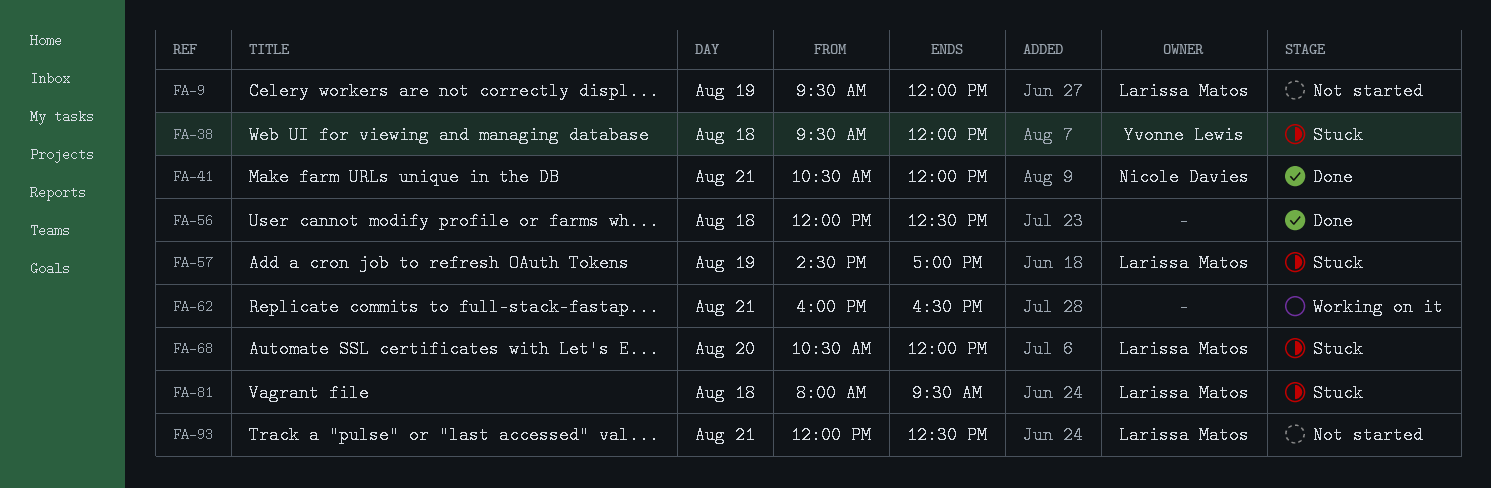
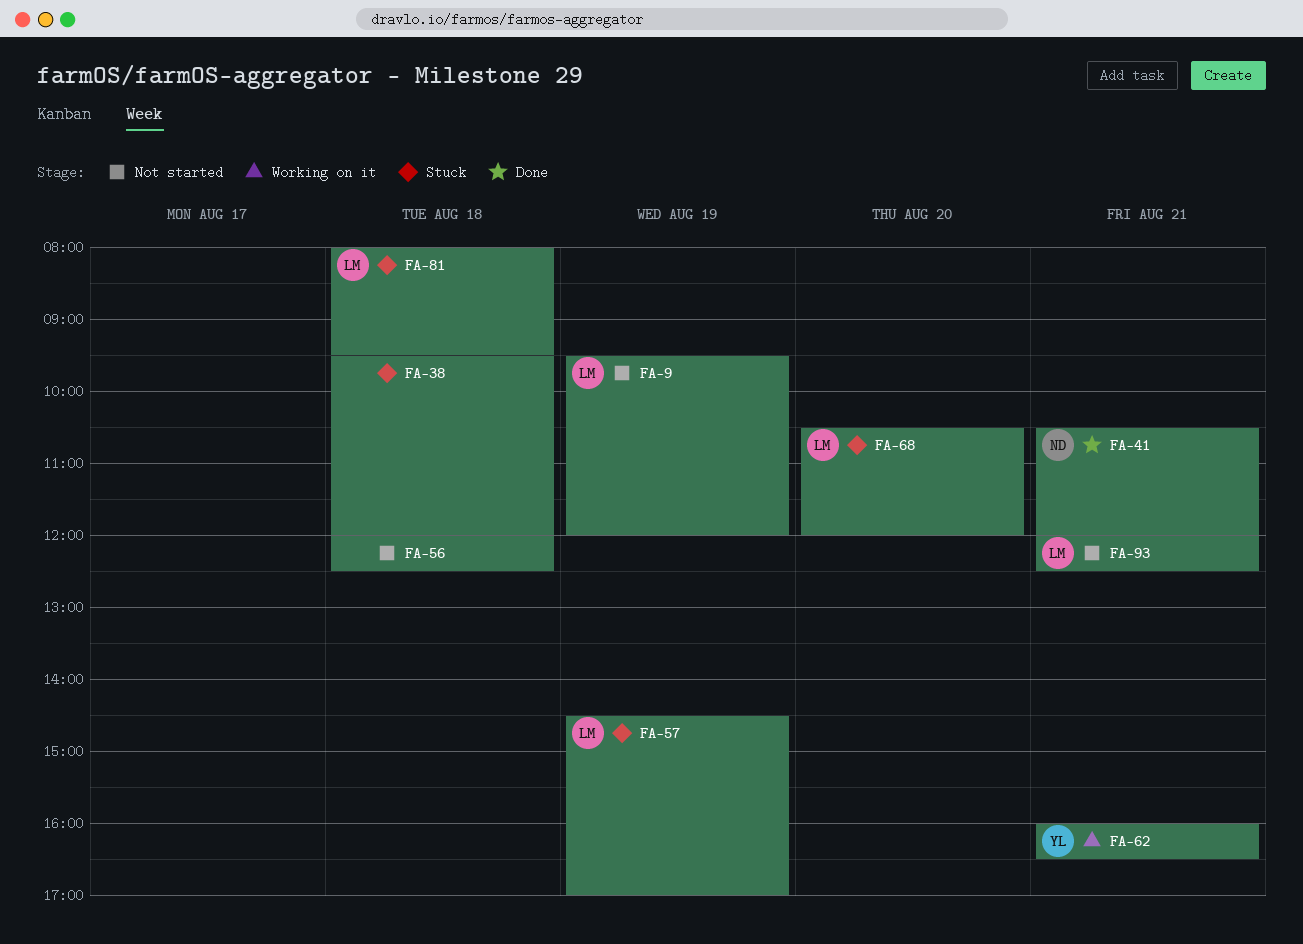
FA-38, owner: Yvonne Lewis -> none
FA-56, status: Done -> Not started
FA-62, owner: none -> Yvonne Lewis

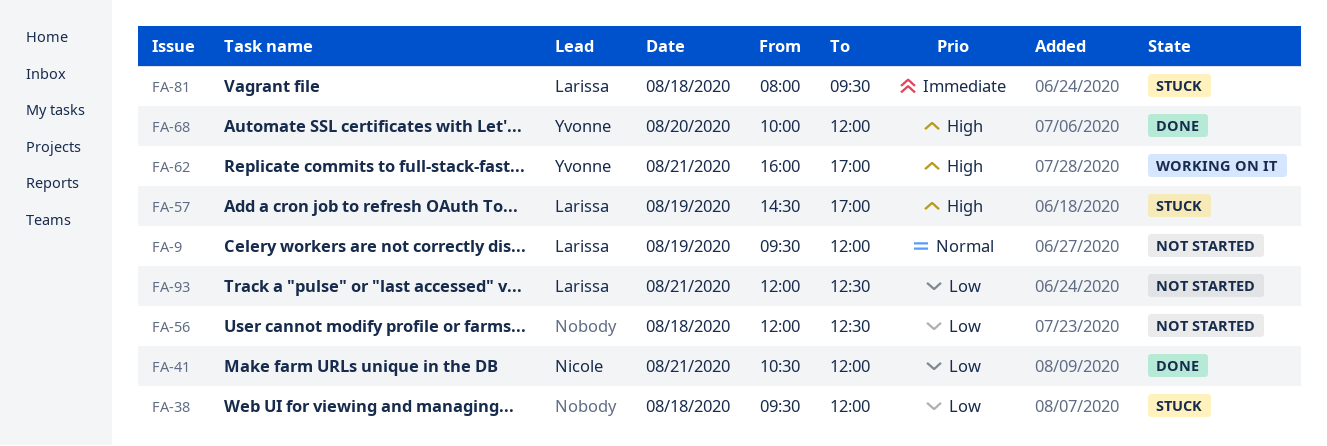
FA-62, ends: 16:30 -> 17:00
FA-68, status: Stuck -> Done
FA-68, owner: Larissa -> Yvonne
FA-68, begins: 10:30 -> 10:00

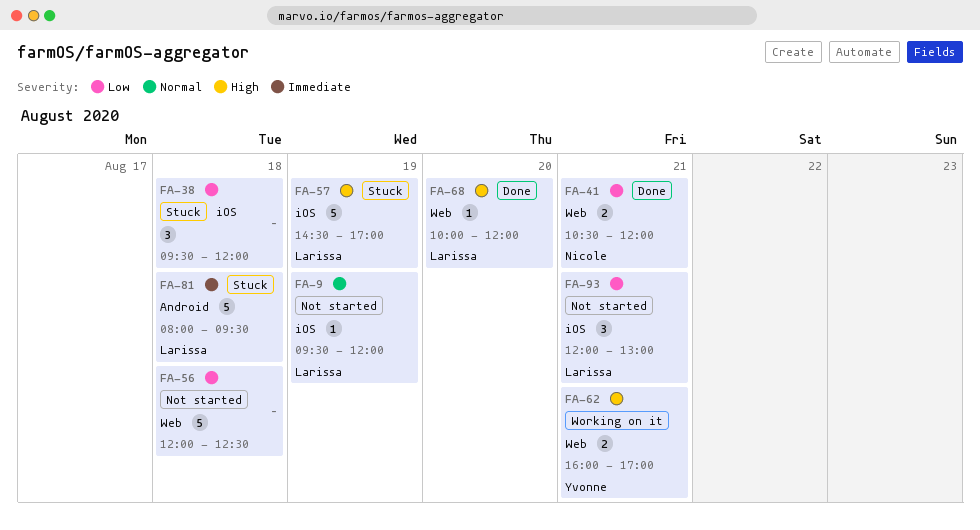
FA-68, owner: Yvonne -> Larissa
FA-93, ends: 12:30 -> 13:00

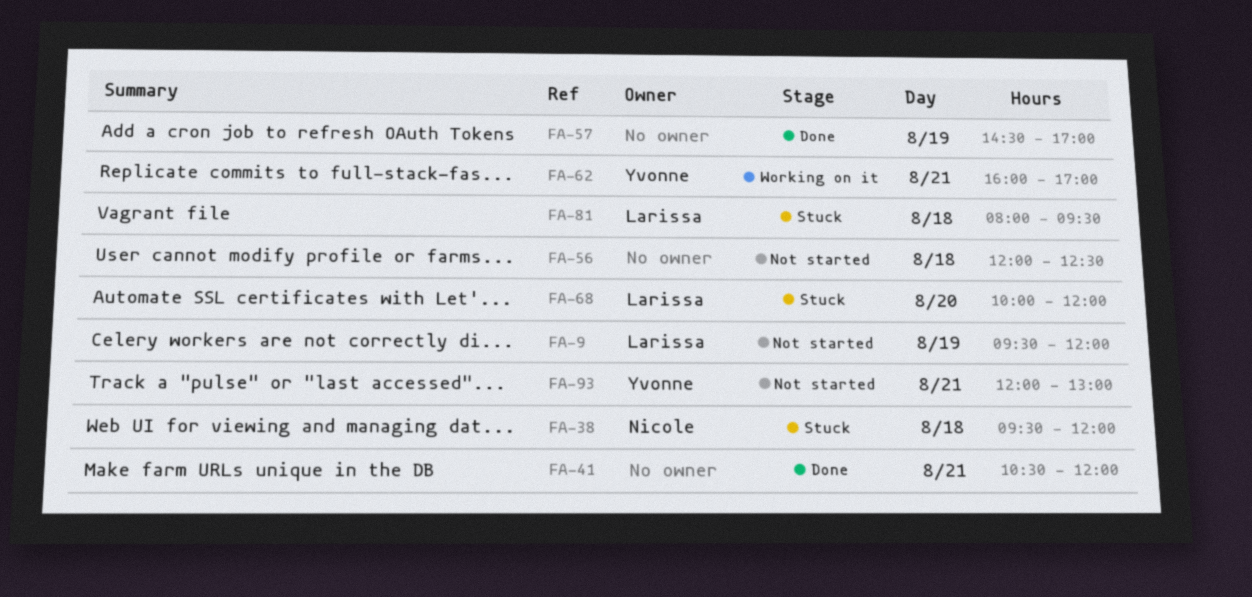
FA-38, owner: none -> Nicole
FA-41, owner: Nicole -> none
FA-57, status: Stuck -> Done
FA-57, owner: Larissa -> none
FA-68, status: Done -> Stuck
FA-93, owner: Larissa -> Yvonne

